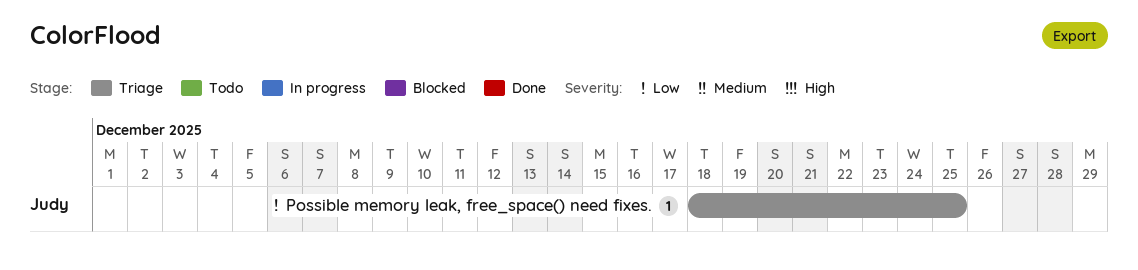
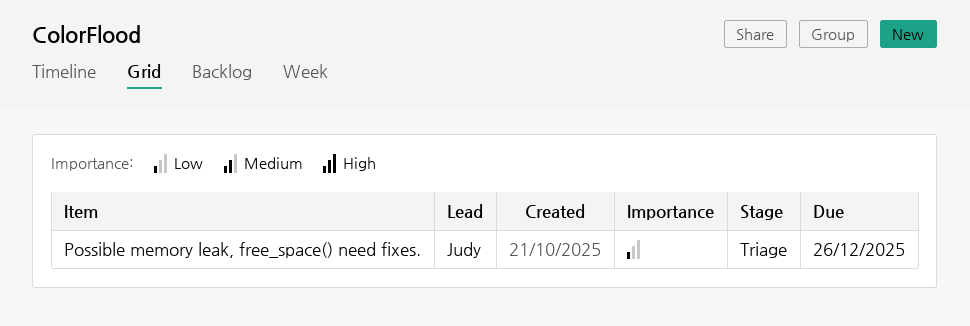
Possible memory leak, free_space() need fixes., due: Dec 25 -> Dec 26

